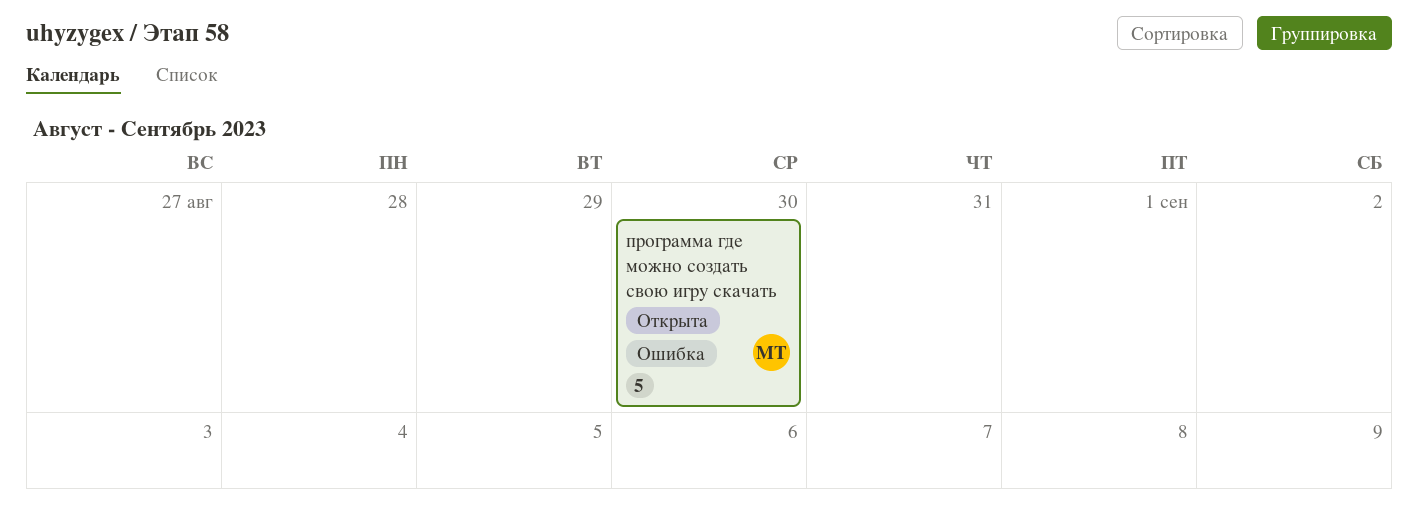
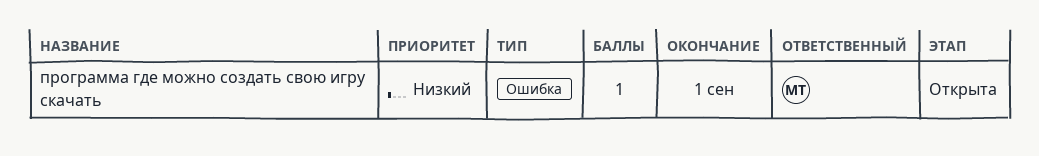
программа где можно создать свою игру скачать, estimate: 5 -> 1
программа где можно создать свою игру скачать, due: Aug 30 -> Sep 1

